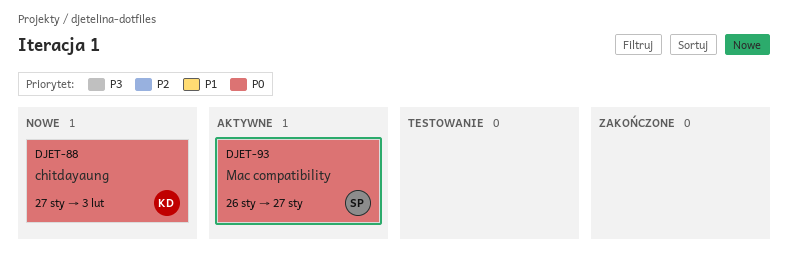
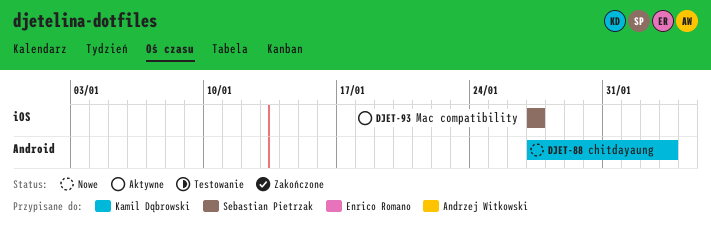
DJET-93, start: Jan 26 -> Jan 27

